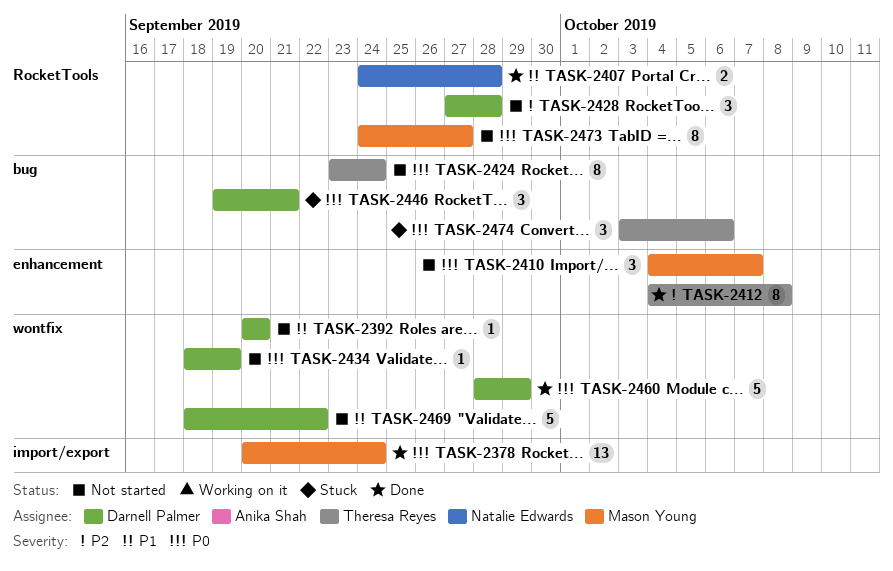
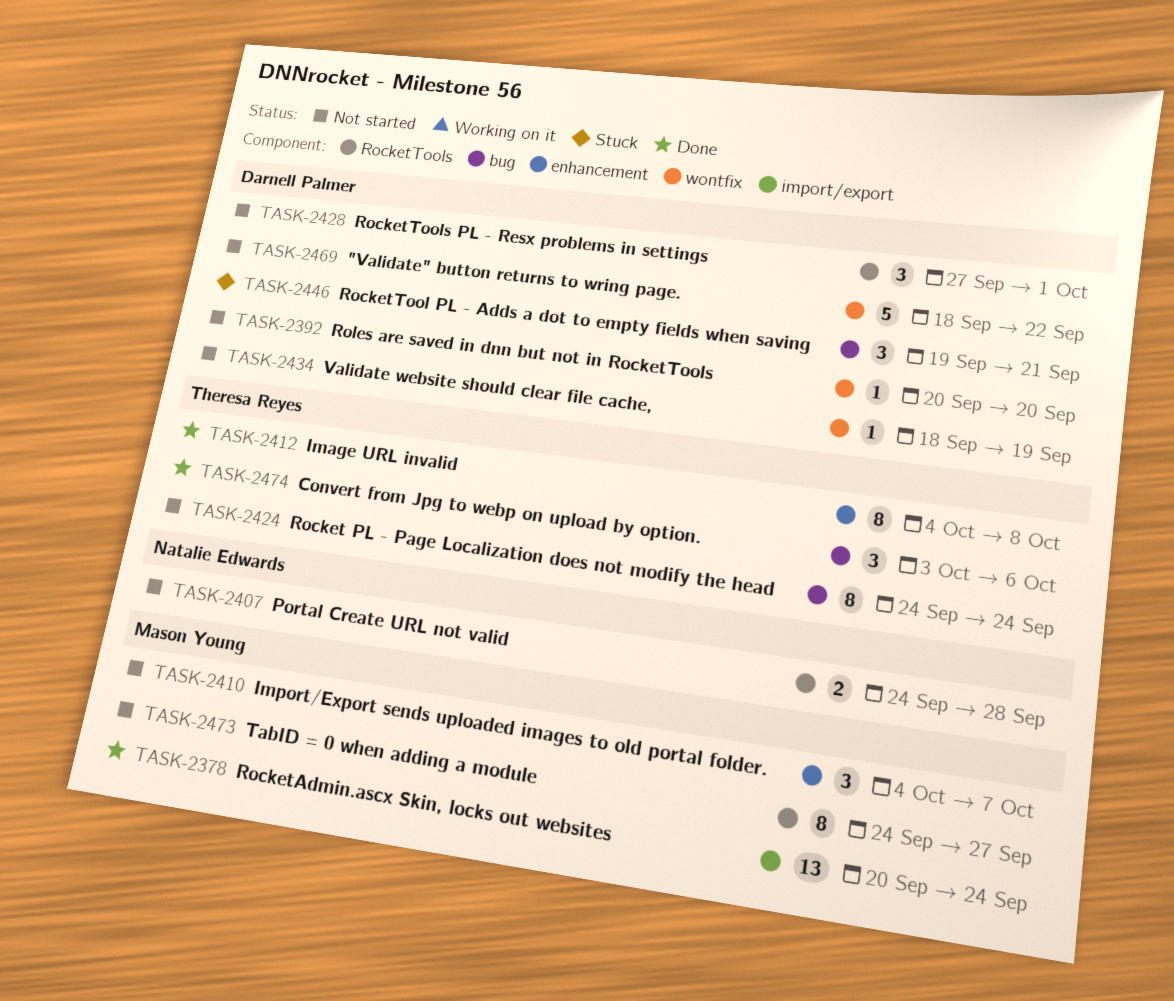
TASK-2407, status: Done -> Not started
TASK-2424, start: Sep 23 -> Sep 24
TASK-2428, due: Sep 28 -> Oct 1
TASK-2460: present -> none
TASK-2474, status: Stuck -> Done

